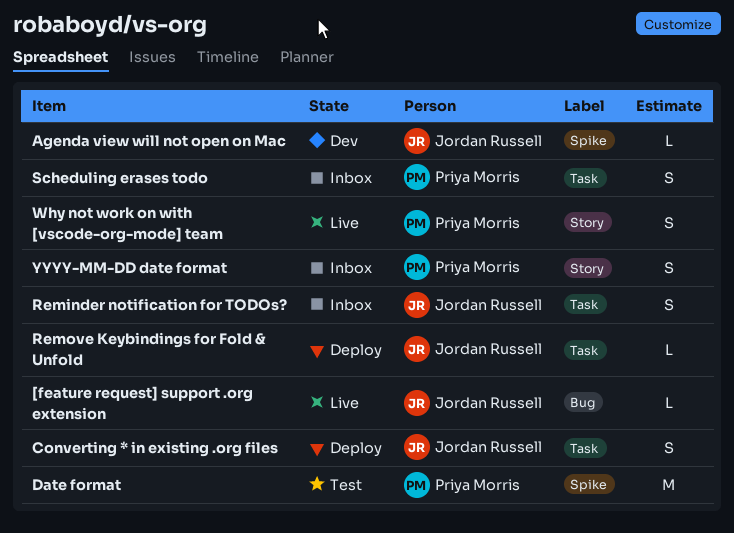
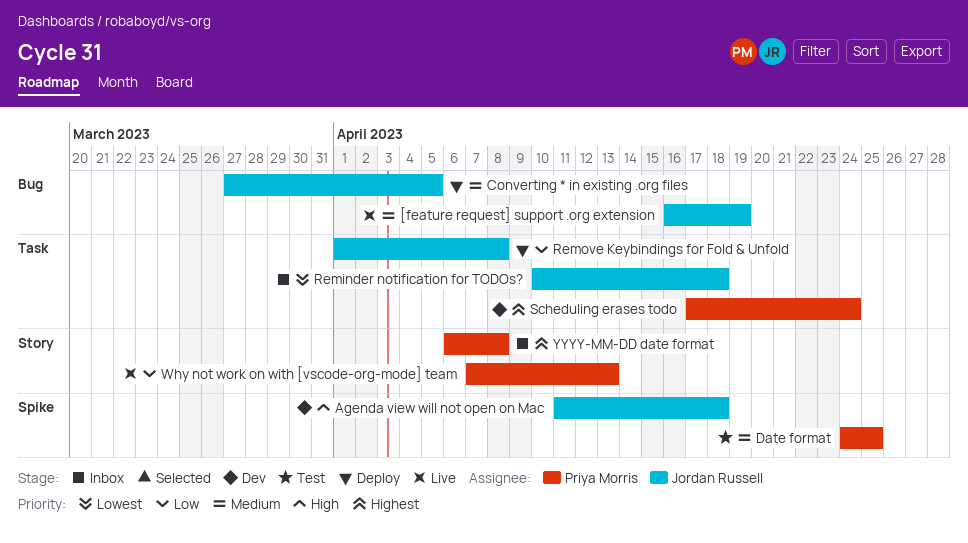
Converting * in existing .org files, label: Task -> Bug
Scheduling erases todo, status: Inbox -> Dev

